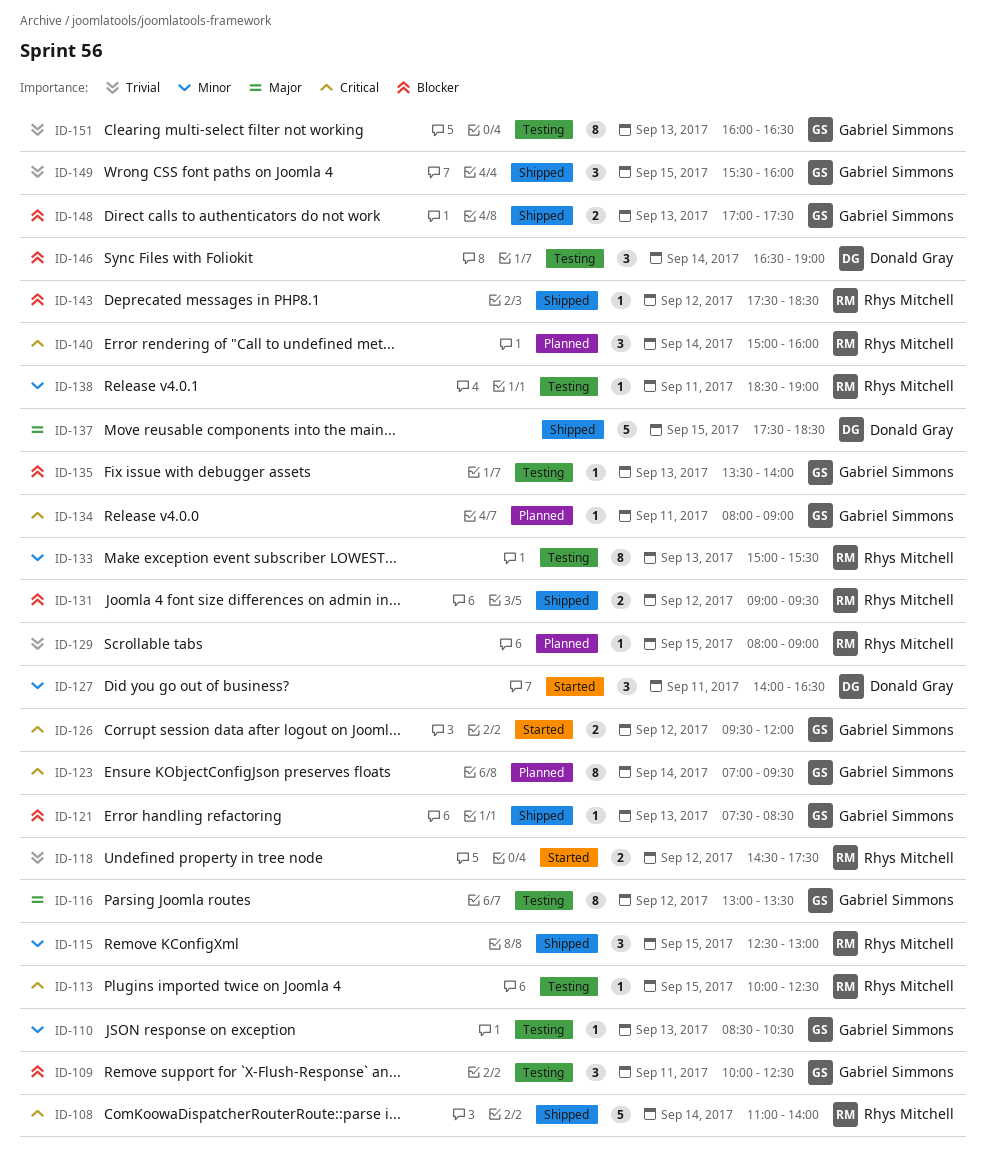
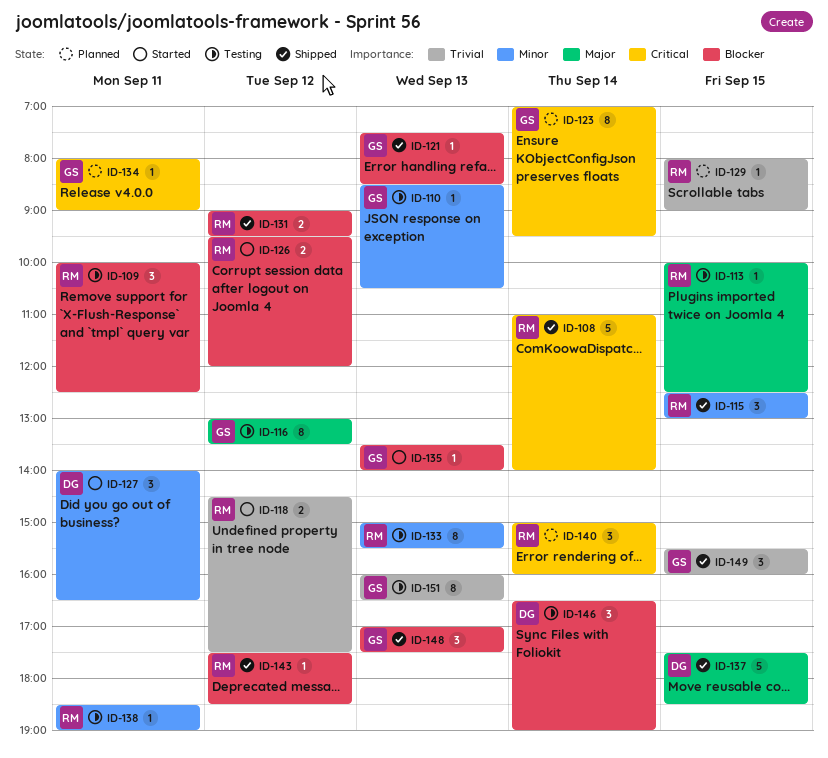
ID-109, owner: Gabriel Simmons -> Rhys Mitchell
ID-113, priority: Critical -> Major
ID-126, owner: Gabriel Simmons -> Rhys Mitchell
ID-126, priority: Critical -> Blocker
ID-135, status: Testing -> Started
ID-148, estimate: 2 -> 3

